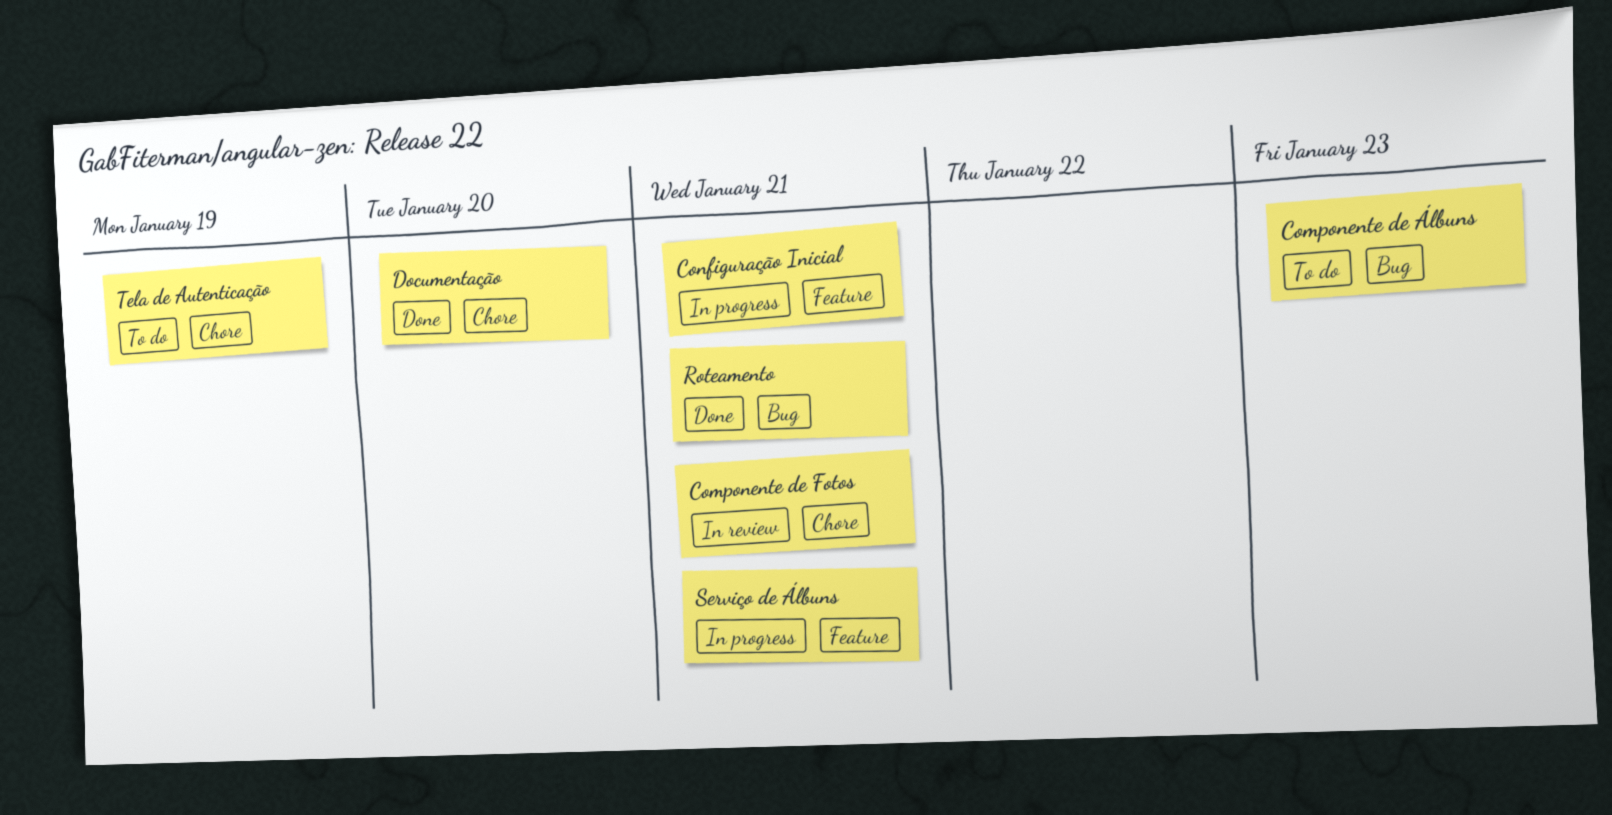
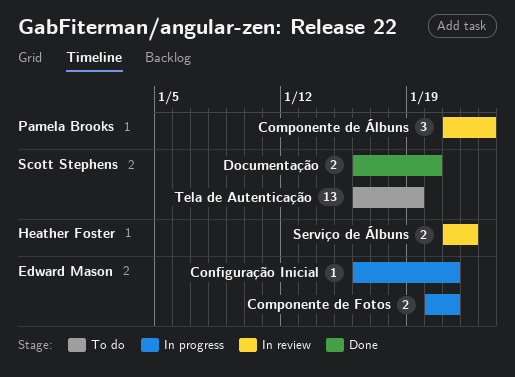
Componente de Fotos, status: In review -> In progress
Componente de Álbuns, status: To do -> In review
Roteamento: present -> none
Serviço de Álbuns, status: In progress -> In review
Serviço de Álbuns, due: Jan 21 -> Jan 22

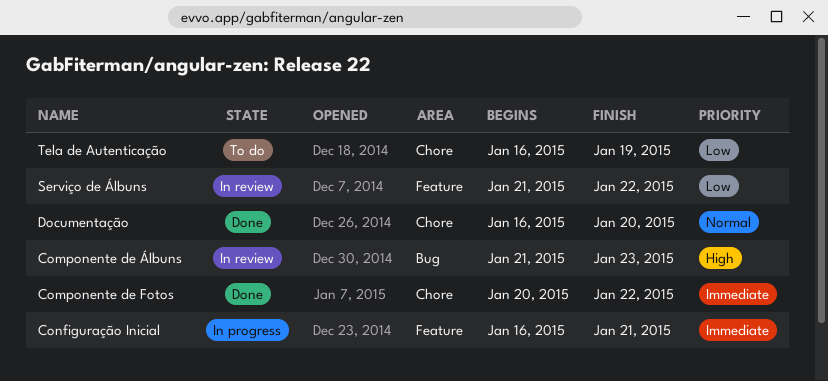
Componente de Fotos, status: In progress -> Done
Componente de Fotos, due: Jan 21 -> Jan 22

